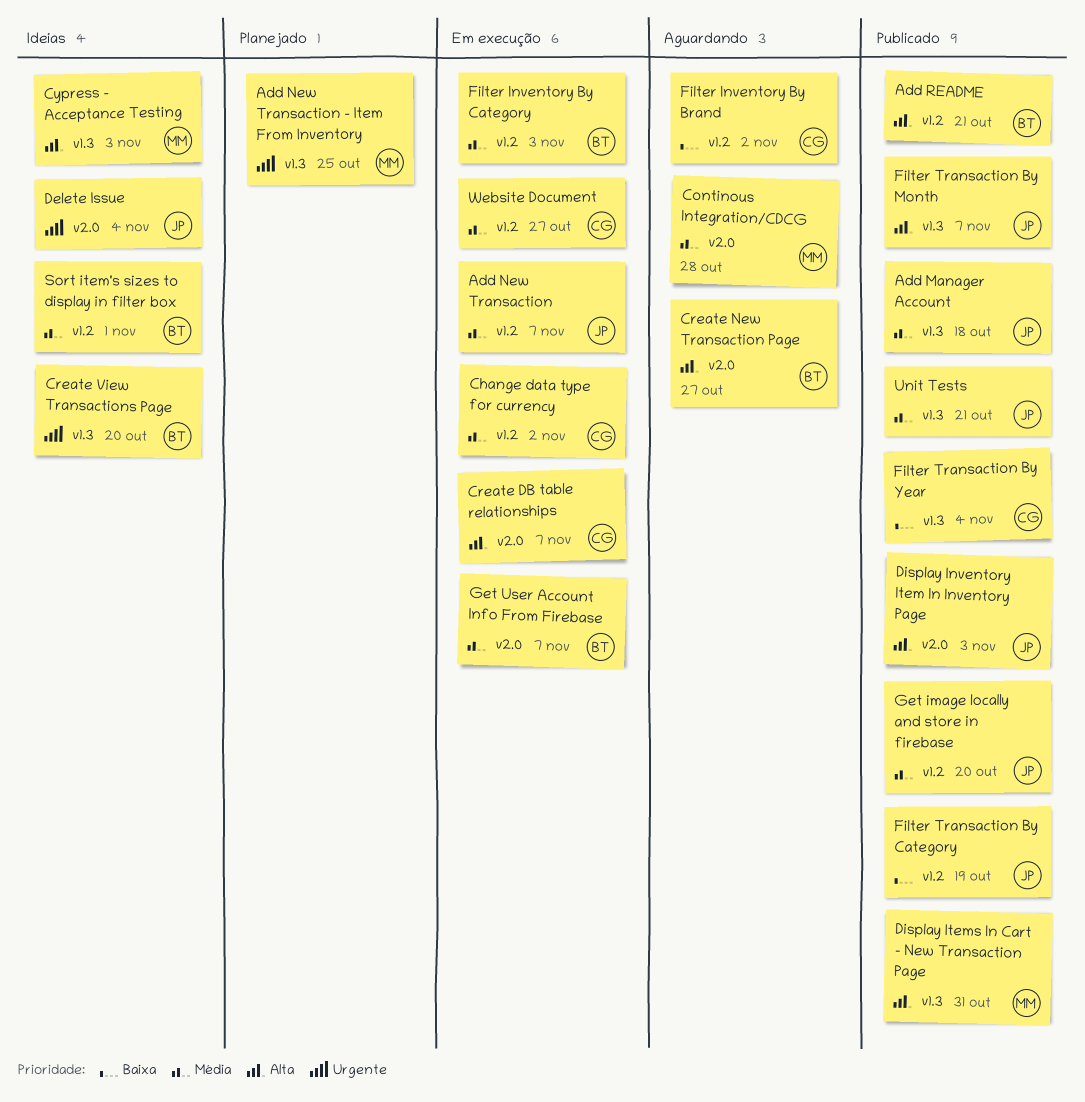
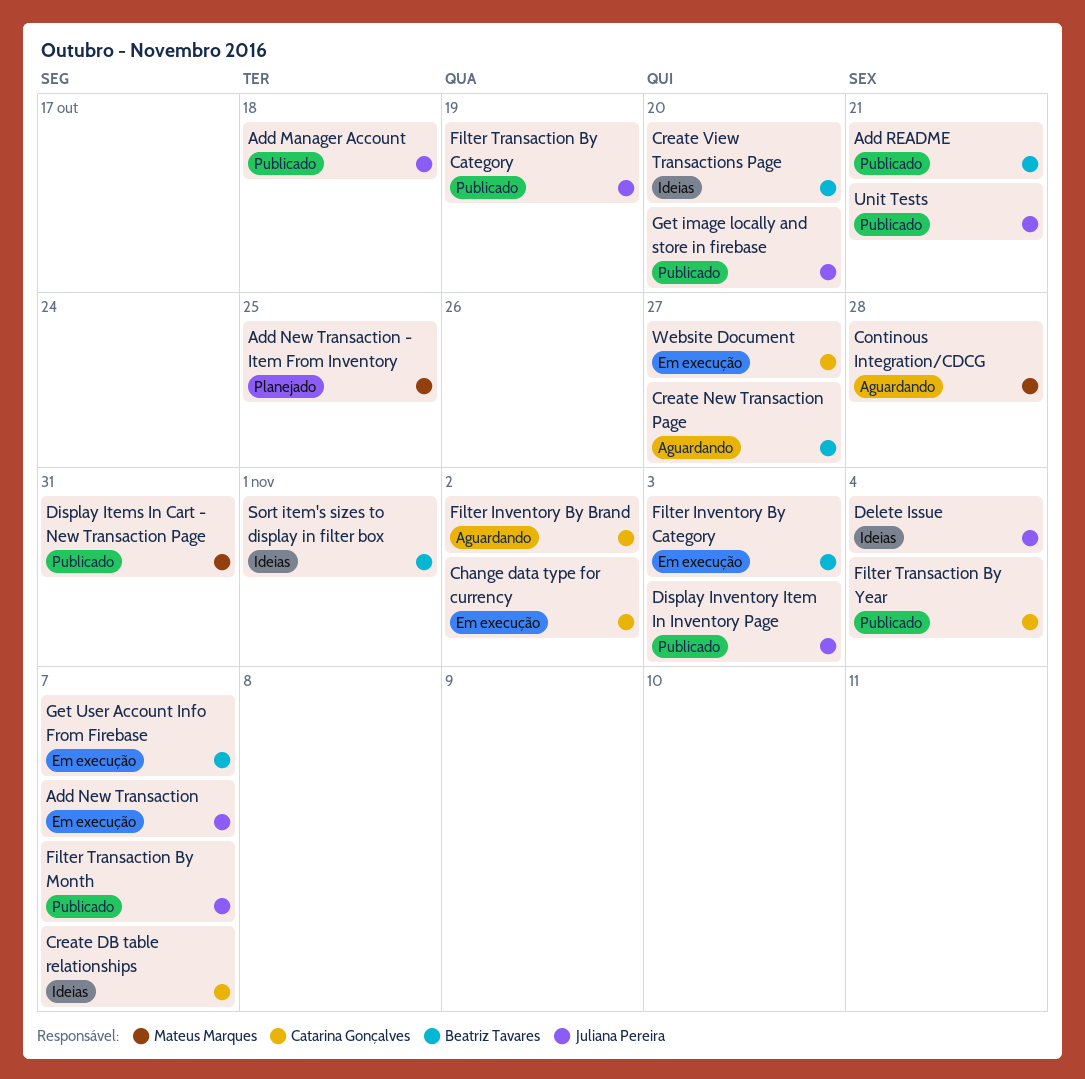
Create DB table relationships, status: Em execução -> Ideias
Cypress - Acceptance Testing: present -> none

